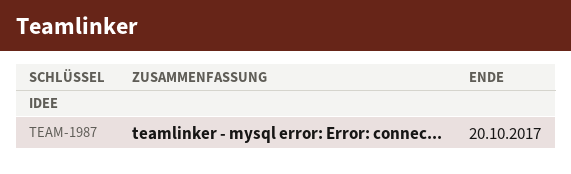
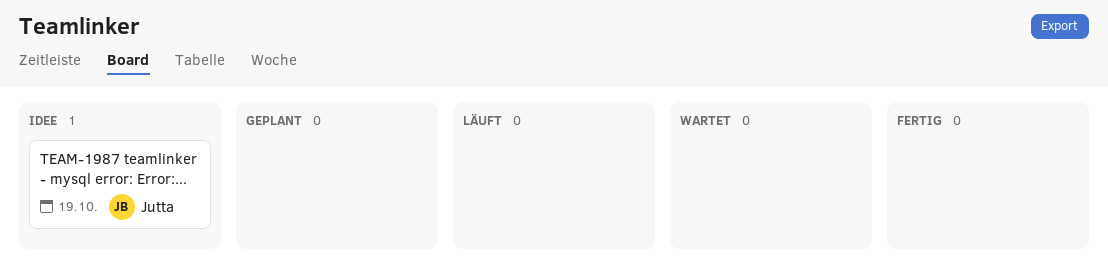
TEAM-1987, due: Oct 20 -> Oct 19

